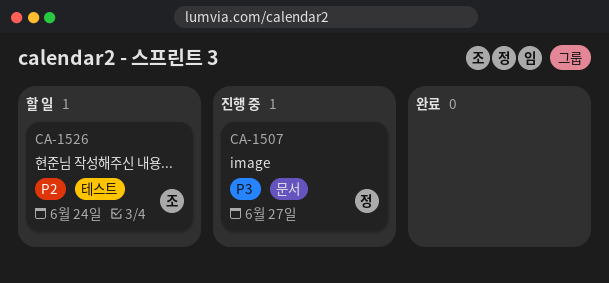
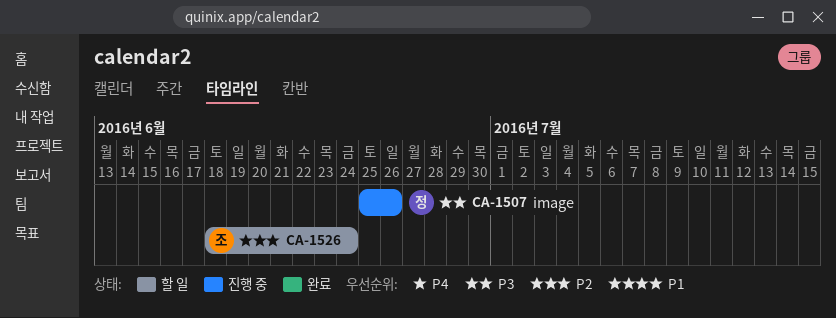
CA-1507, due: Jun 27 -> Jun 26

